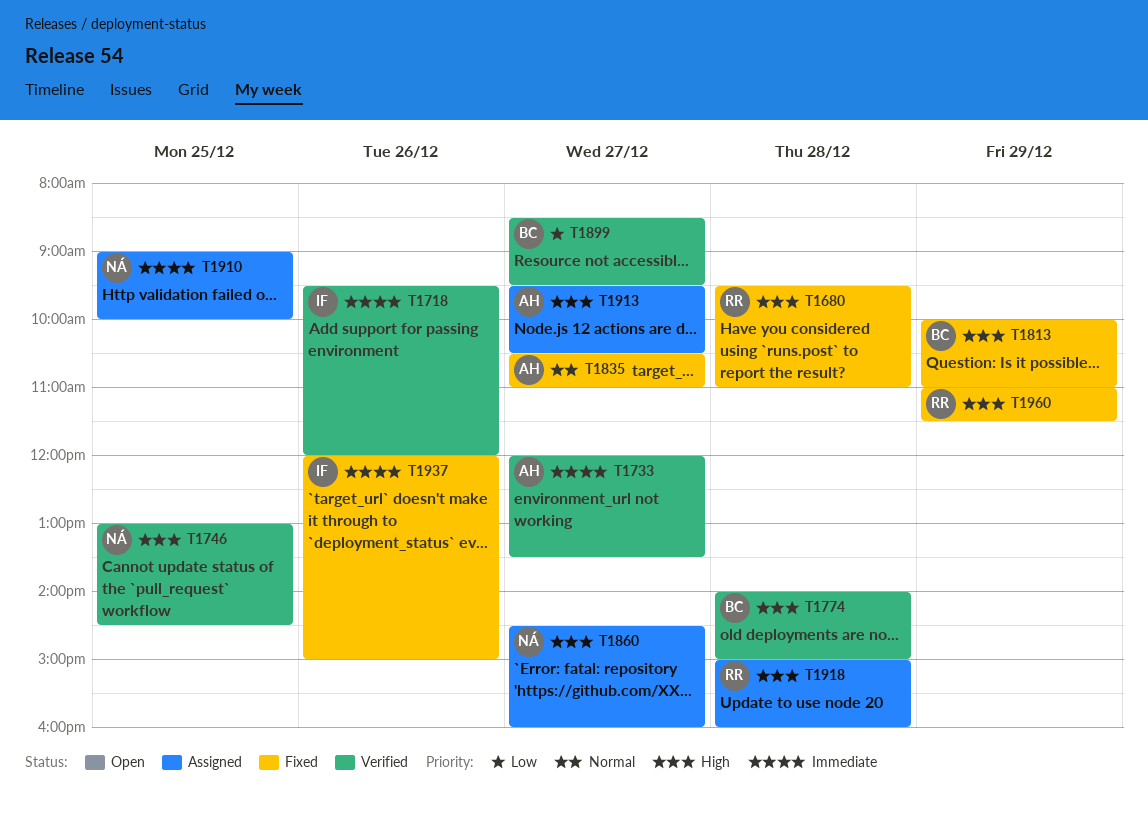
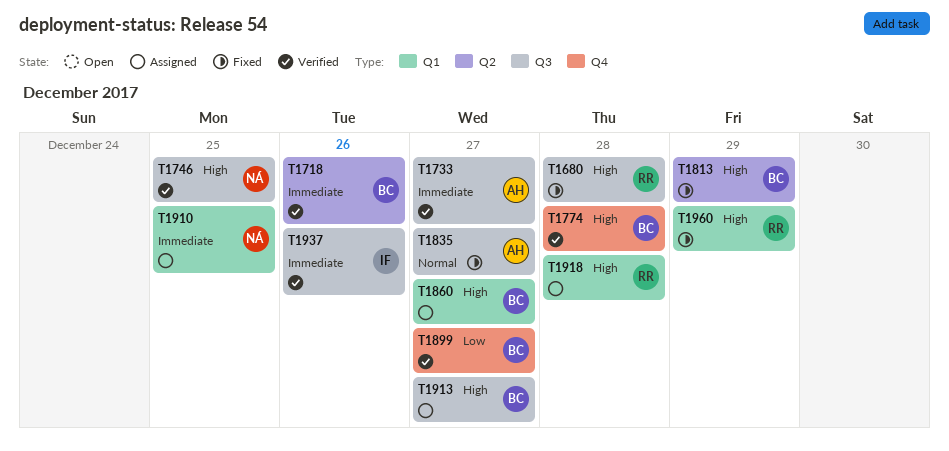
T1718, owner: IF -> BC
T1860, owner: NÁ -> BC
T1913, owner: AH -> BC
T1937, status: Fixed -> Verified

